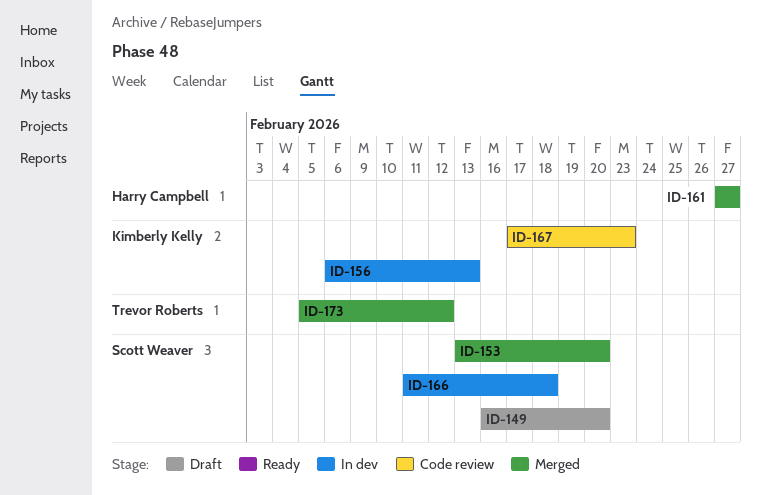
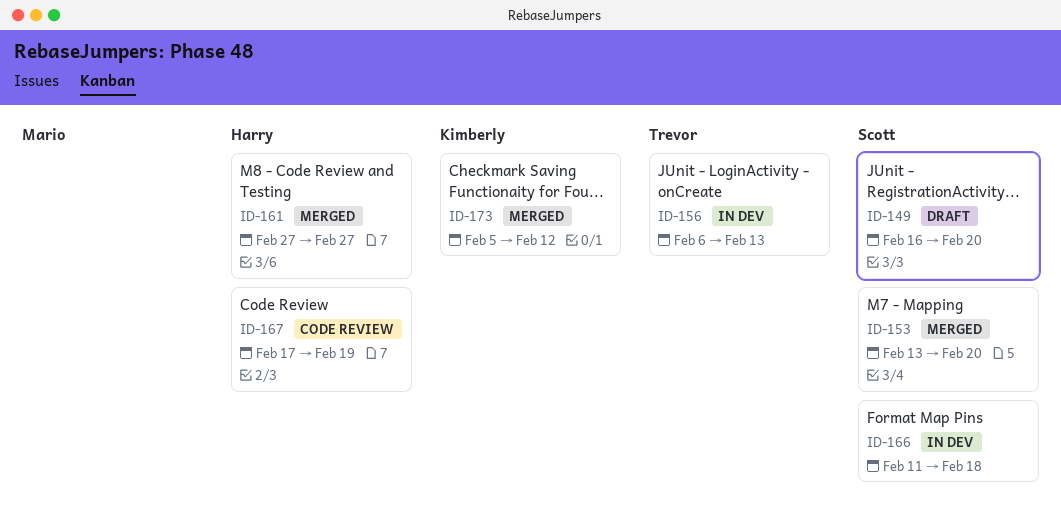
ID-156, owner: Kimberly Kelly -> Trevor Roberts
ID-167, owner: Kimberly Kelly -> Harry Campbell
ID-167, due: Feb 23 -> Feb 19
ID-173, owner: Trevor Roberts -> Kimberly Kelly

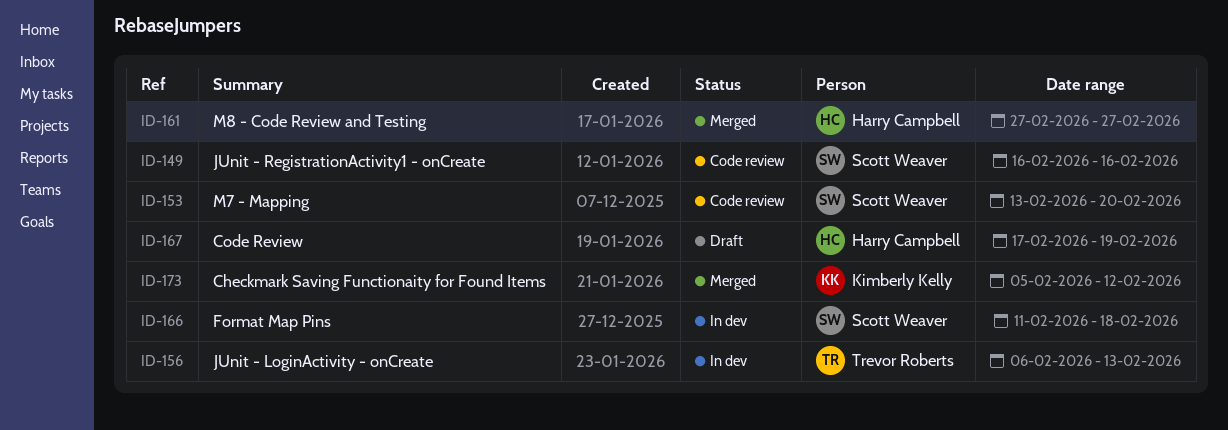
ID-149, status: Draft -> Code review
ID-149, due: Feb 20 -> Feb 16
ID-153, status: Merged -> Code review
ID-167, status: Code review -> Draft

